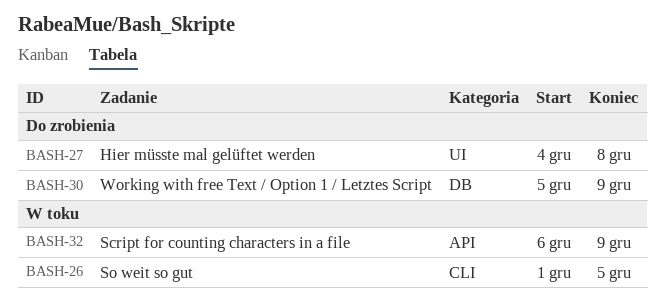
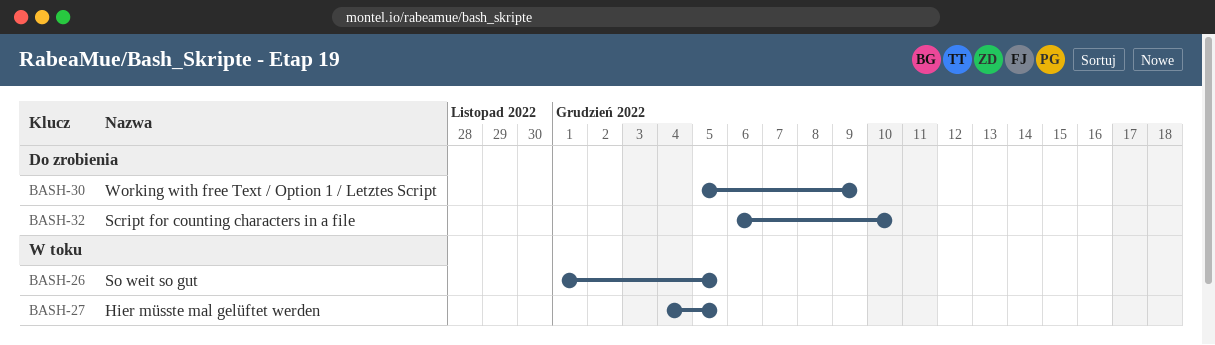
BASH-27, status: Do zrobienia -> W toku
BASH-27, due: Dec 8 -> Dec 5
BASH-32, status: W toku -> Do zrobienia
BASH-32, due: Dec 9 -> Dec 10

